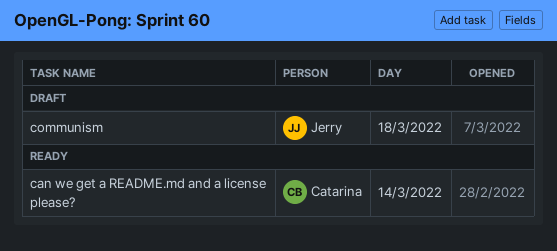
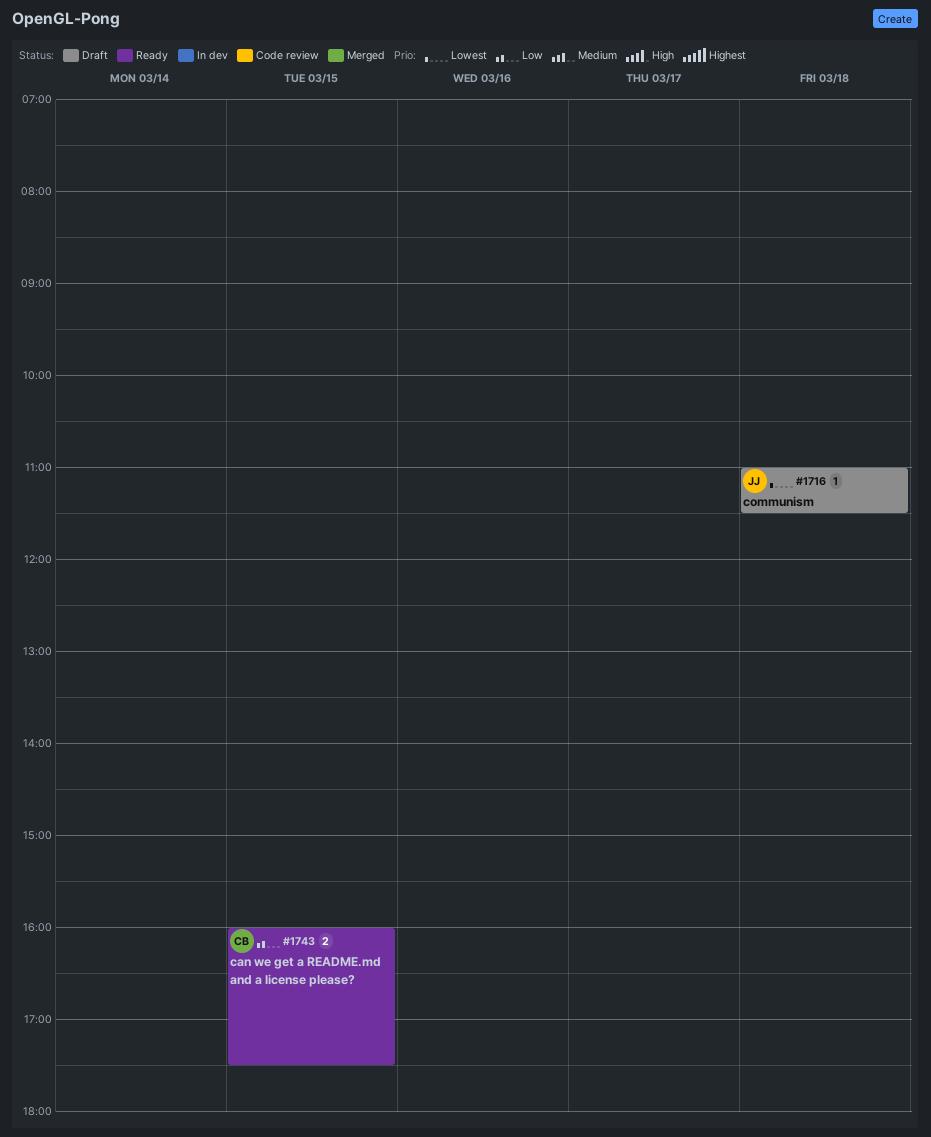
can we get a README.md and a license please?, day: Mar 14 -> Mar 15

